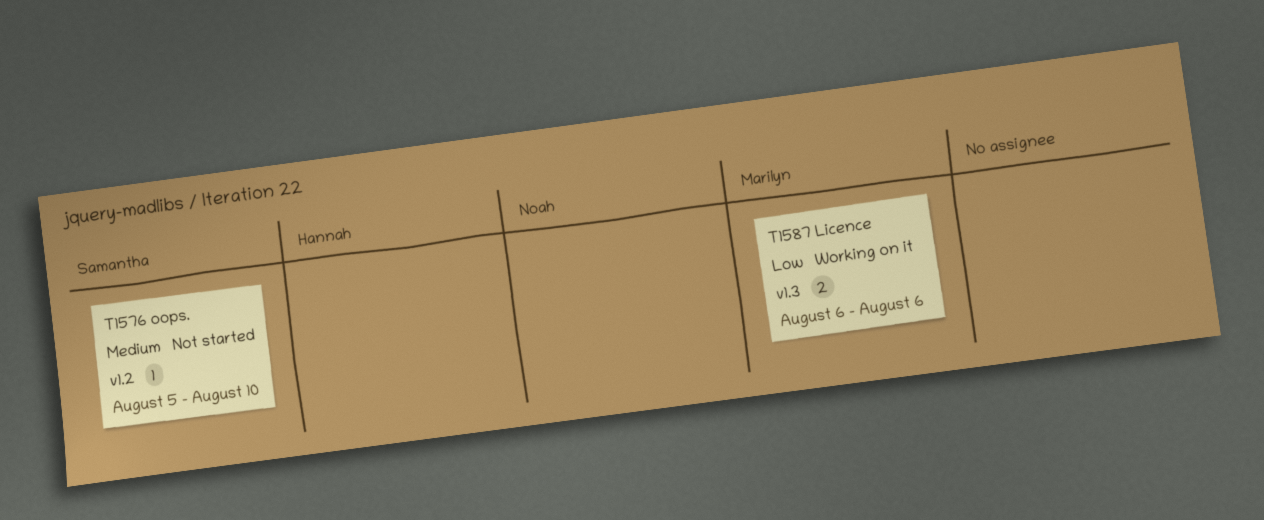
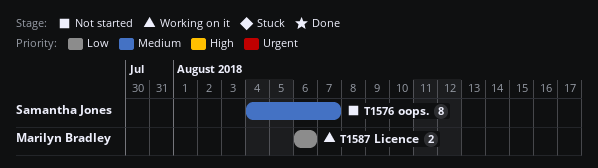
T1576, estimate: 1 -> 8
T1576, start: Aug 5 -> Aug 4
T1576, due: Aug 10 -> Aug 7

